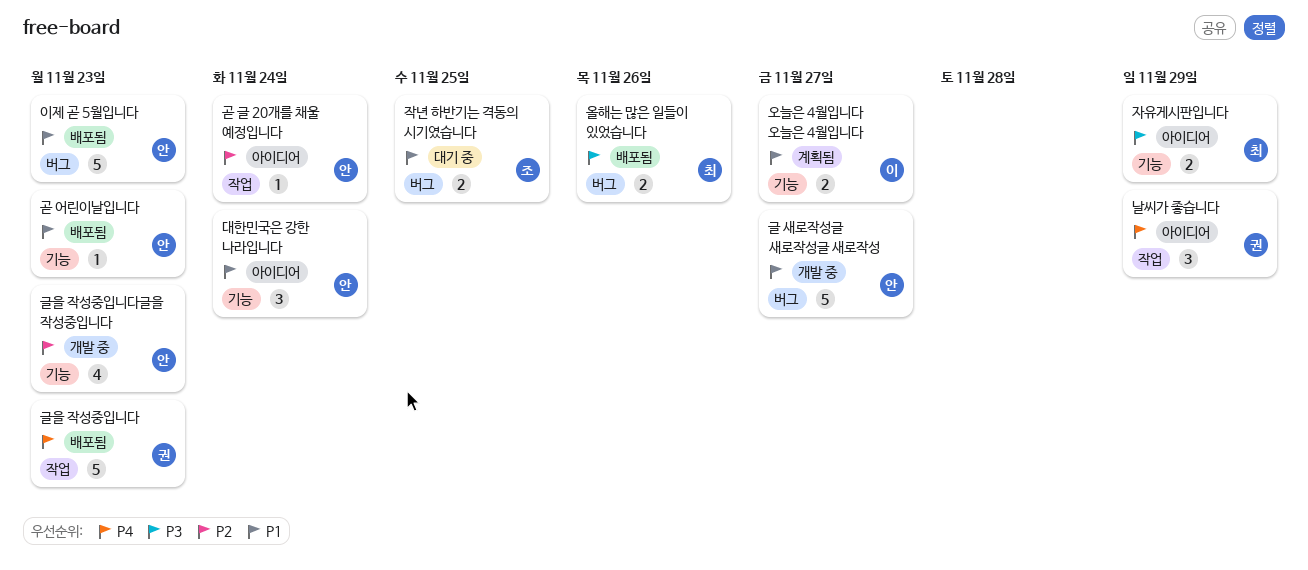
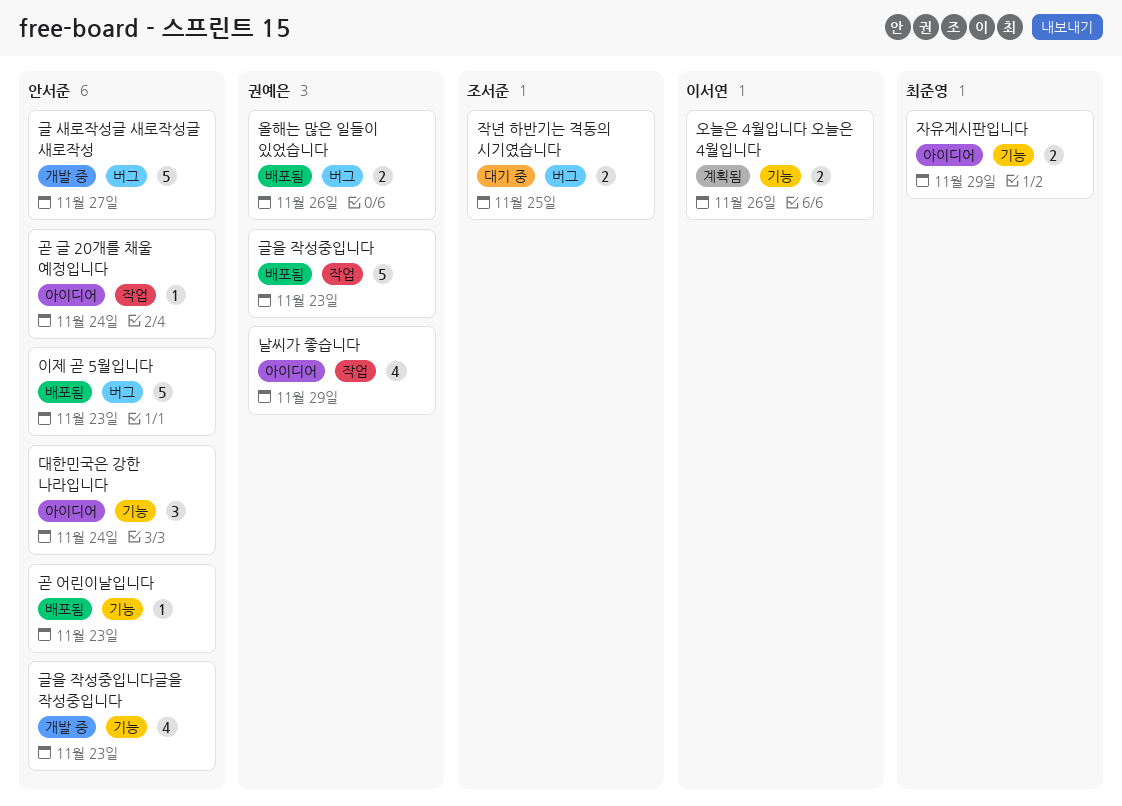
날씨가 좋습니다, estimate: 3 -> 4
오늘은 4월입니다 오늘은 4월입니다, due: Nov 27 -> Nov 26
올해는 많은 일들이 있었습니다, owner: 최준영 -> 권예은

